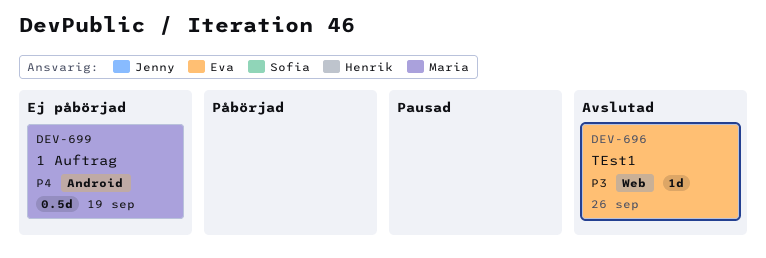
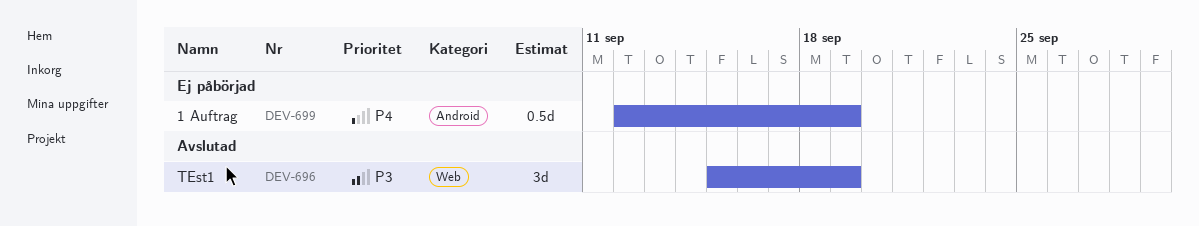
DEV-696, estimate: 1d -> 3d
DEV-696, due: Sep 26 -> Sep 19

